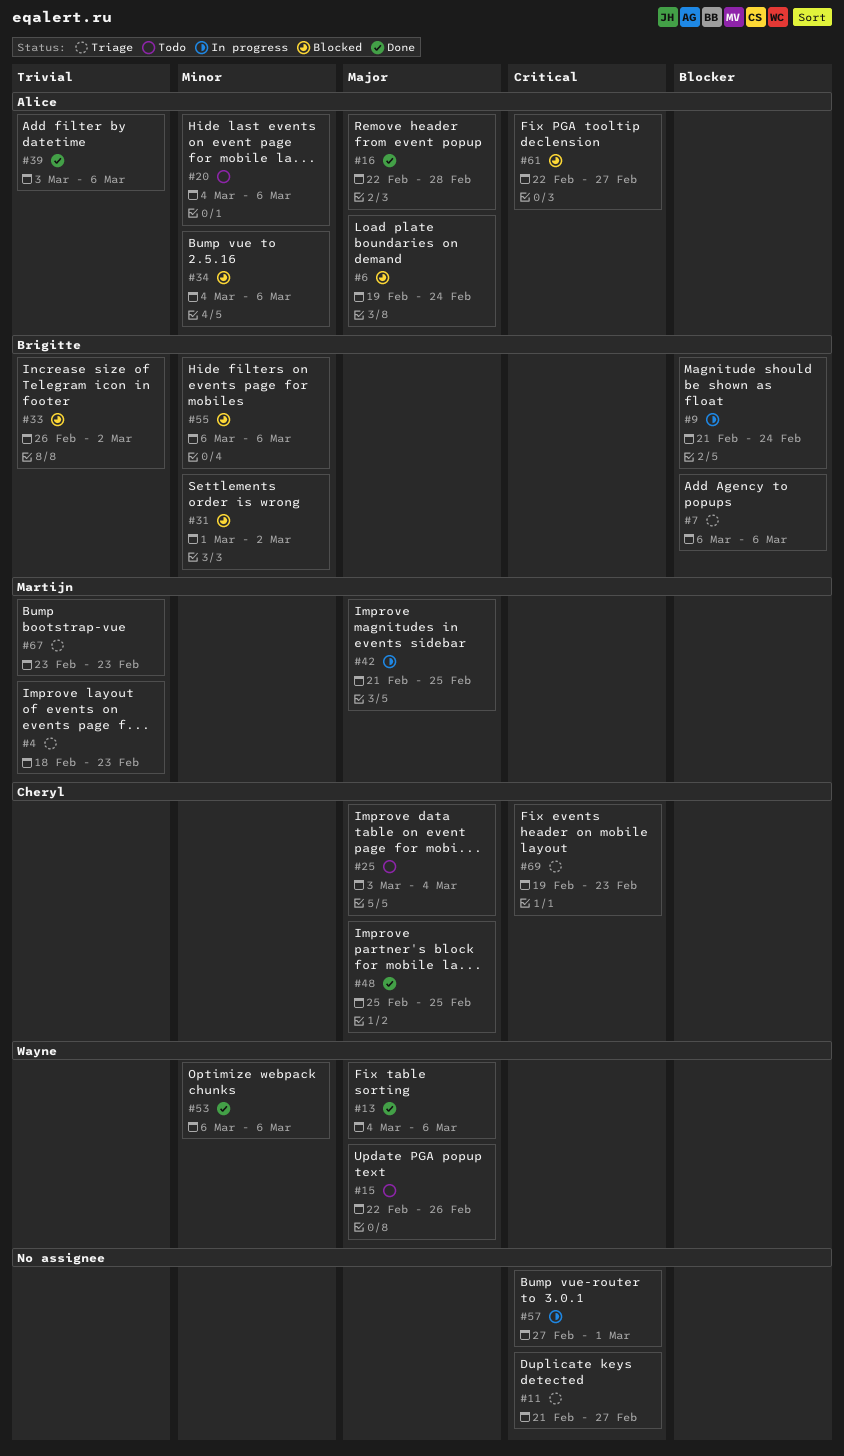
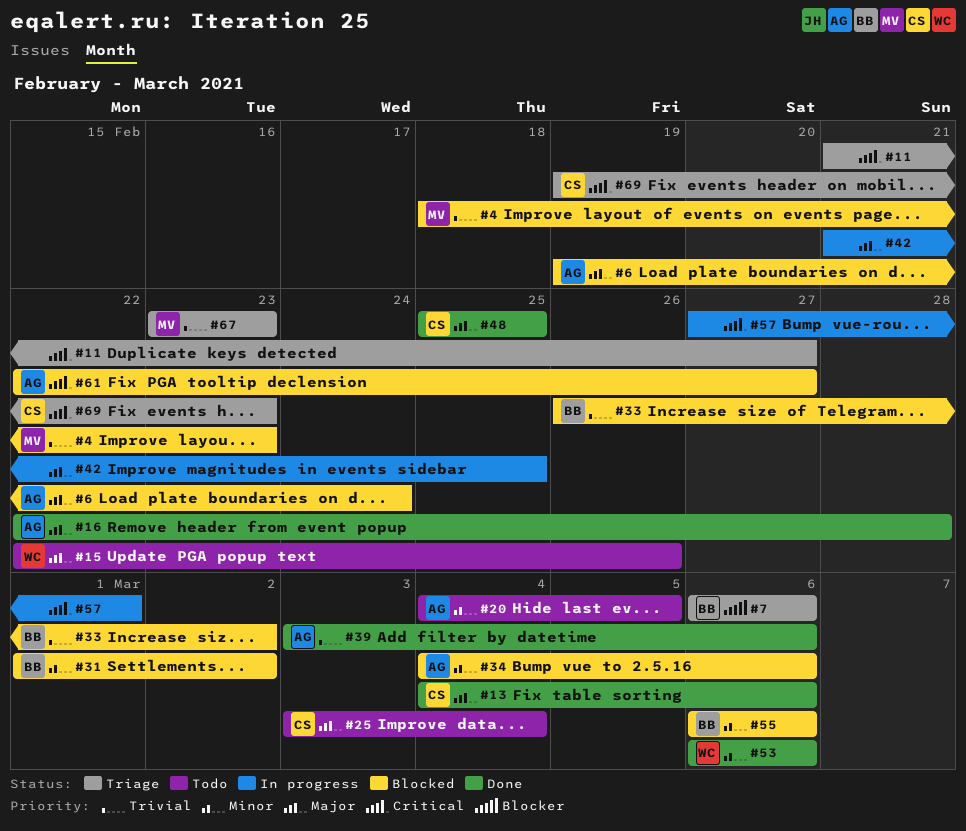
#4, status: Triage -> Blocked
#9: present -> none
#13, owner: Wayne -> Cheryl
#20, due: Mar 6 -> Mar 5
#42, owner: Martijn -> none

